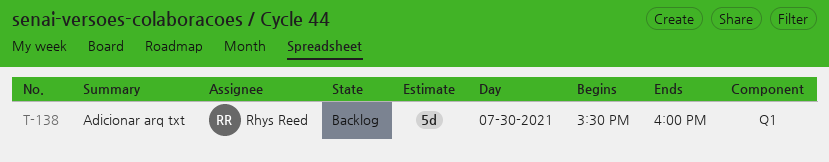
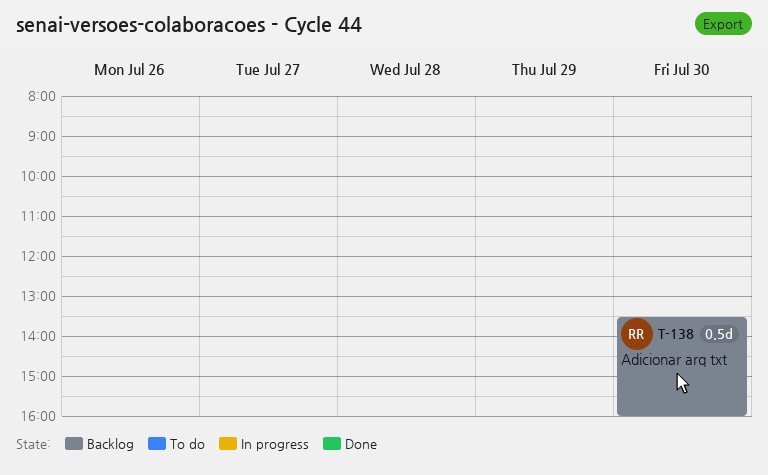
T-138, estimate: 5d -> 0.5d
T-138, begins: 15:30 -> 13:30

